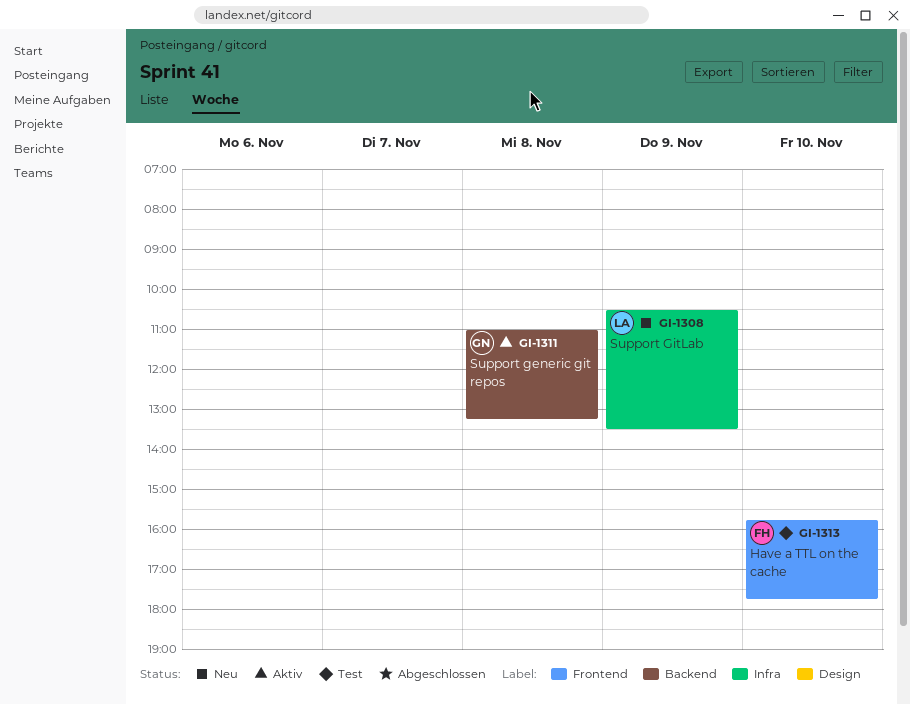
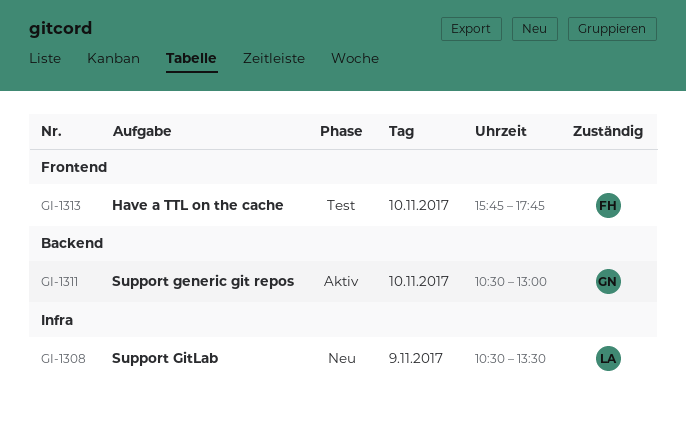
GI-1311, day: Nov 8 -> Nov 10
GI-1311, begins: 11:00 -> 10:30
GI-1311, ends: 13:15 -> 13:00

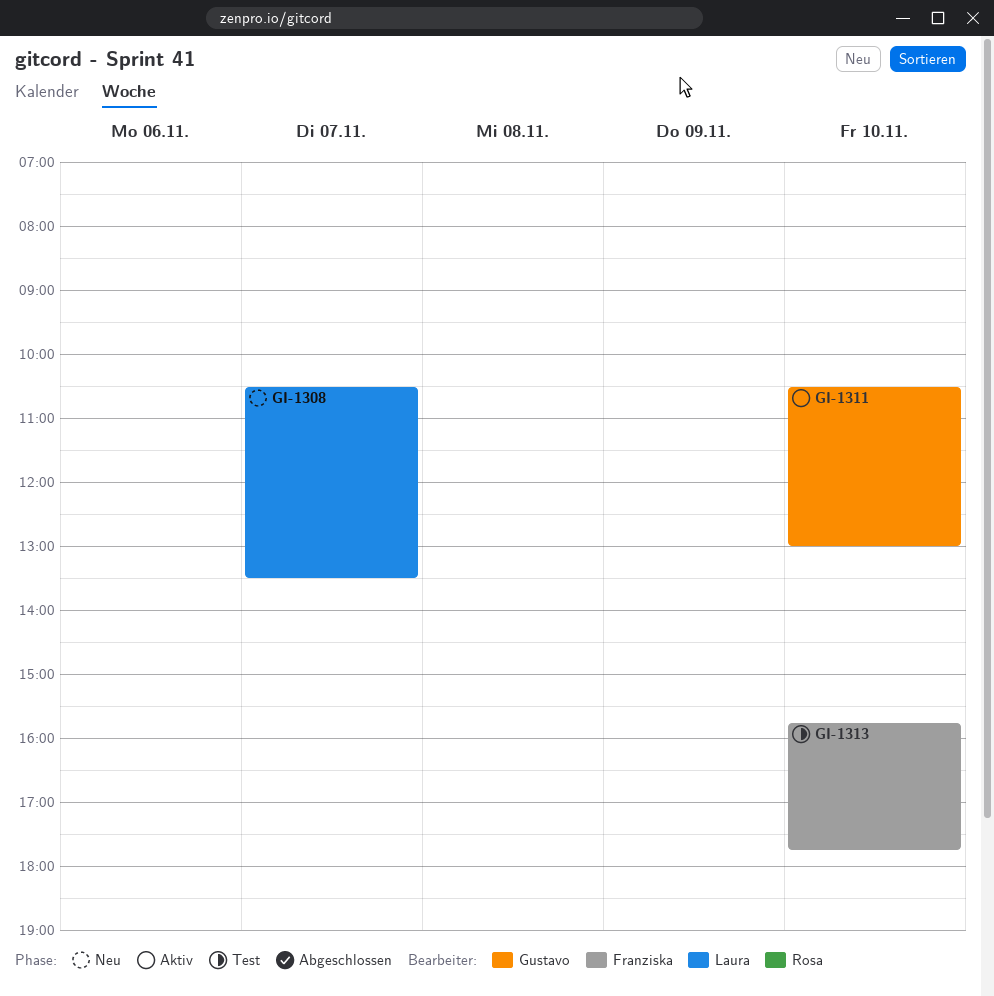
GI-1308, day: Nov 9 -> Nov 7

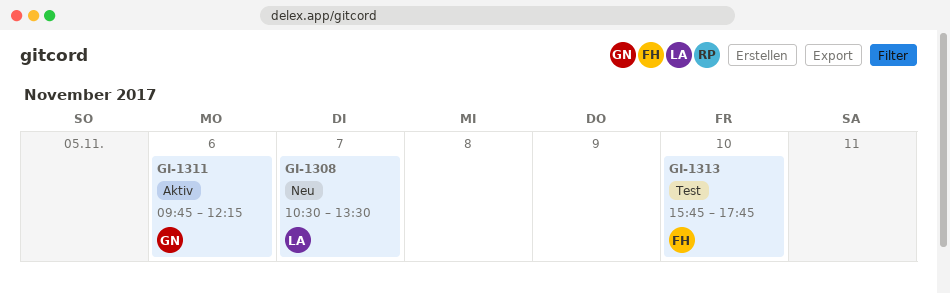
GI-1311, day: Nov 10 -> Nov 6
GI-1311, begins: 10:30 -> 09:45
GI-1311, ends: 13:00 -> 12:15

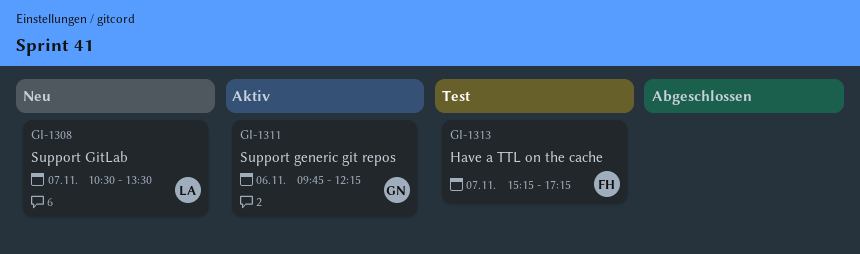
GI-1313, day: Nov 10 -> Nov 7
GI-1313, begins: 15:45 -> 15:15
GI-1313, ends: 17:45 -> 17:15

